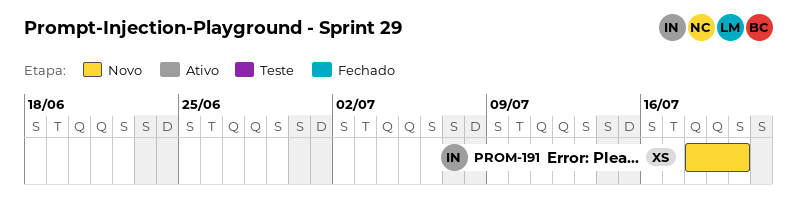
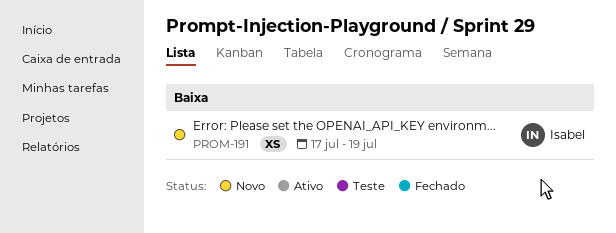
PROM-191, start: Jul 18 -> Jul 17
PROM-191, due: Jul 20 -> Jul 19

